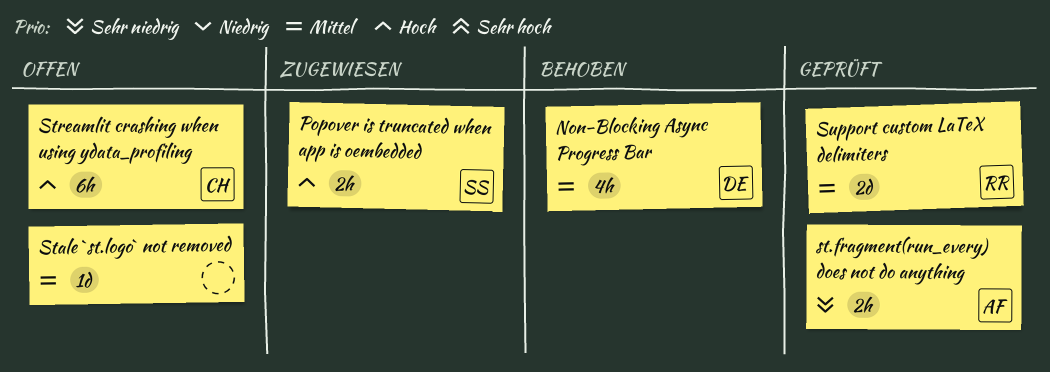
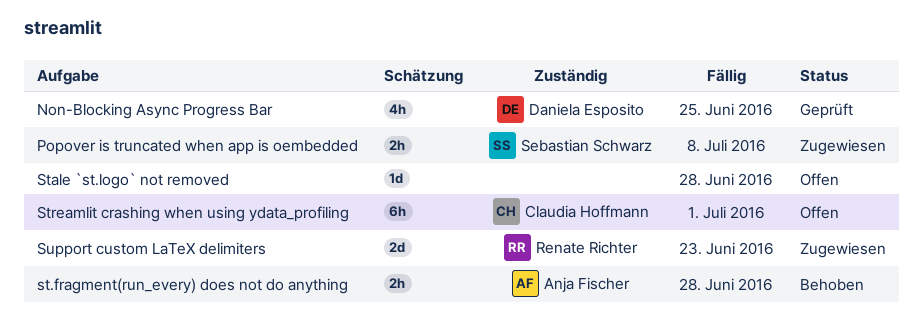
Non-Blocking Async Progress Bar, status: Behoben -> Geprüft
st.fragment(run_every) does not do anything, status: Geprüft -> Behoben
Support custom LaTeX delimiters, status: Geprüft -> Zugewiesen

